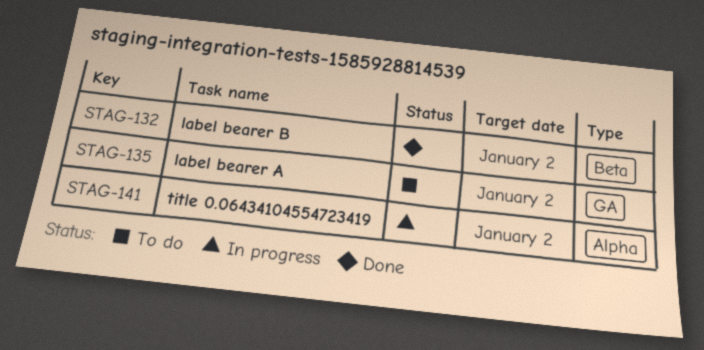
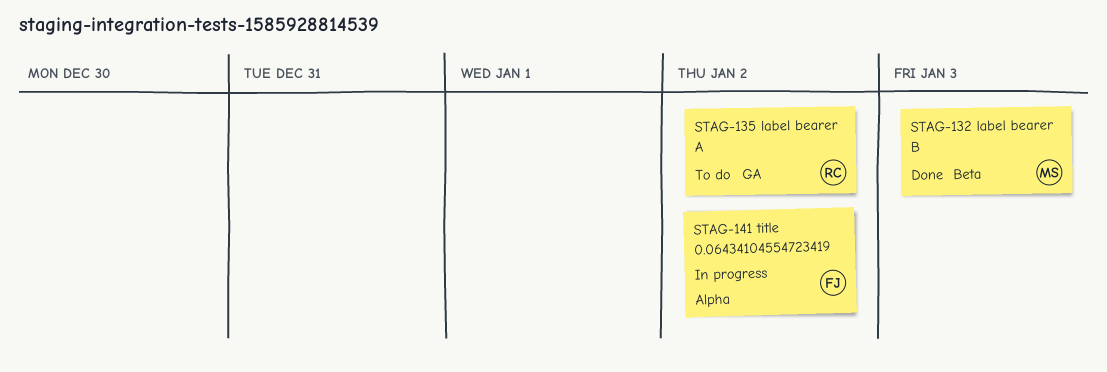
STAG-132, due: Jan 2 -> Jan 3

